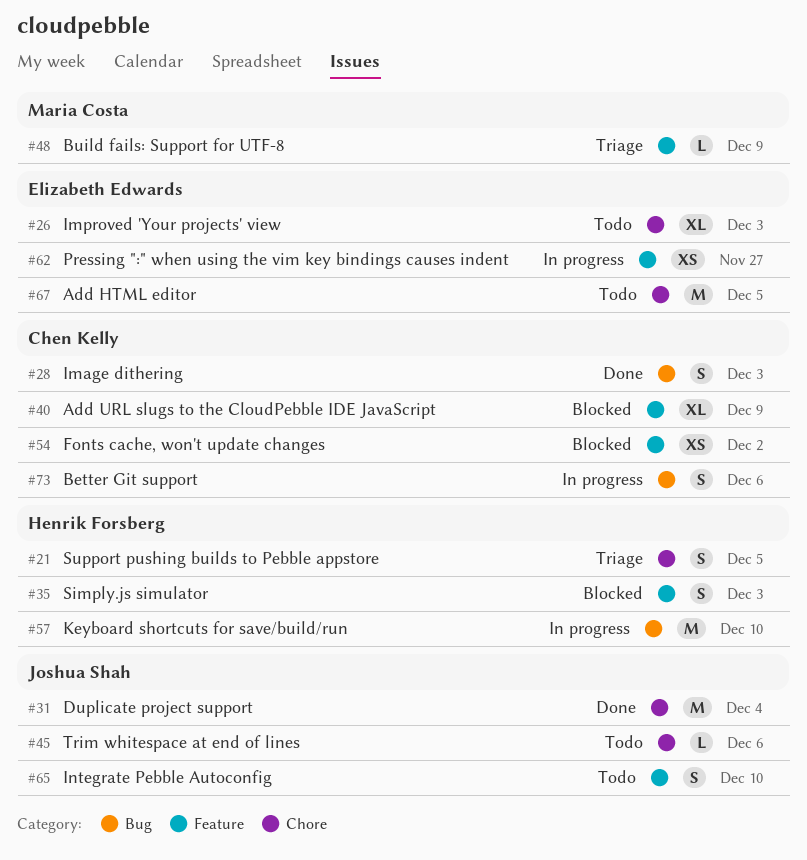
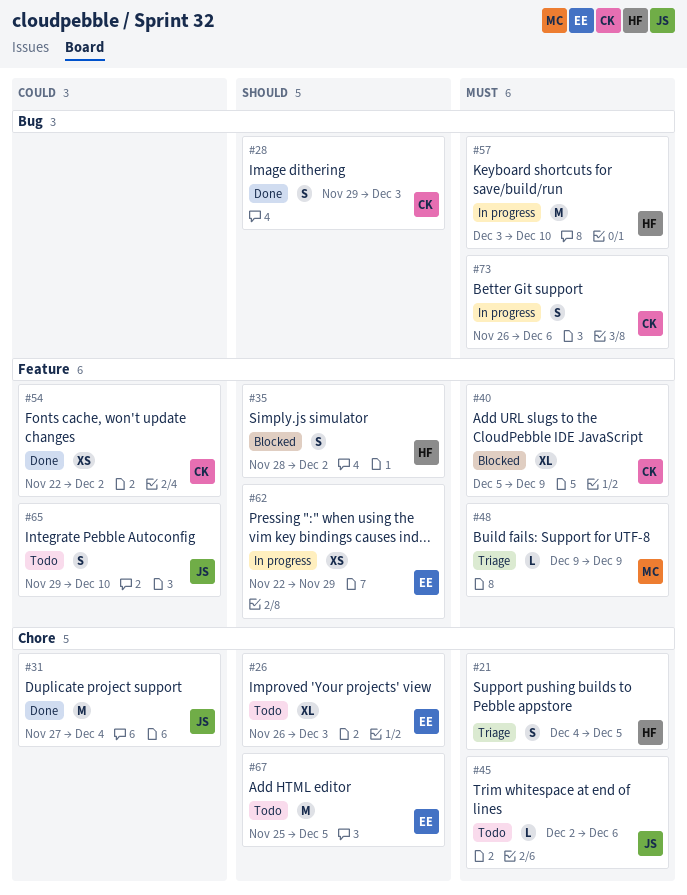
#35, due: Dec 3 -> Dec 2
#54, status: Blocked -> Done
#62, due: Nov 27 -> Nov 29

